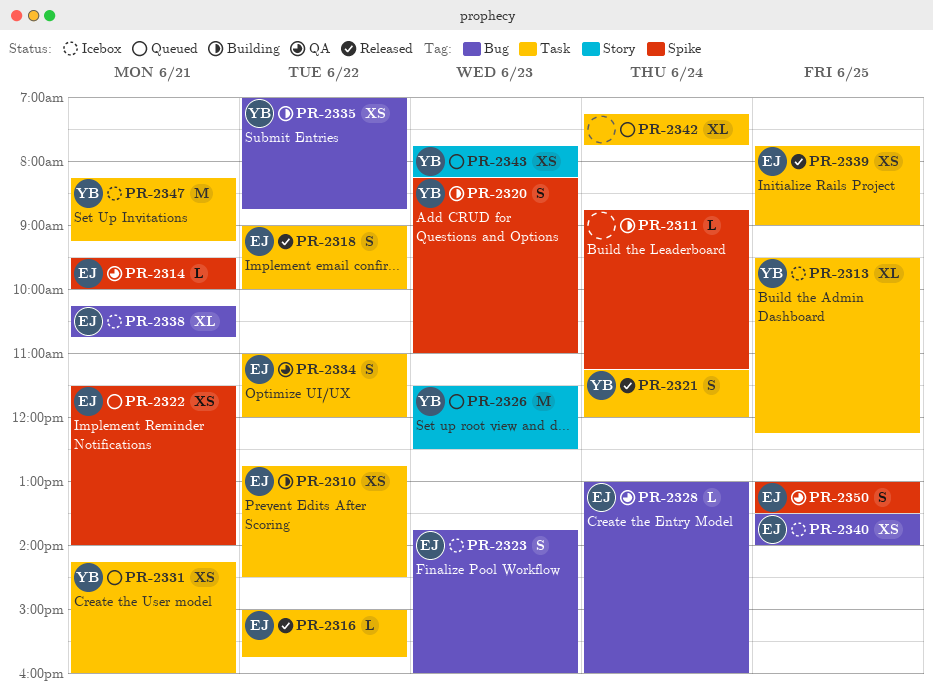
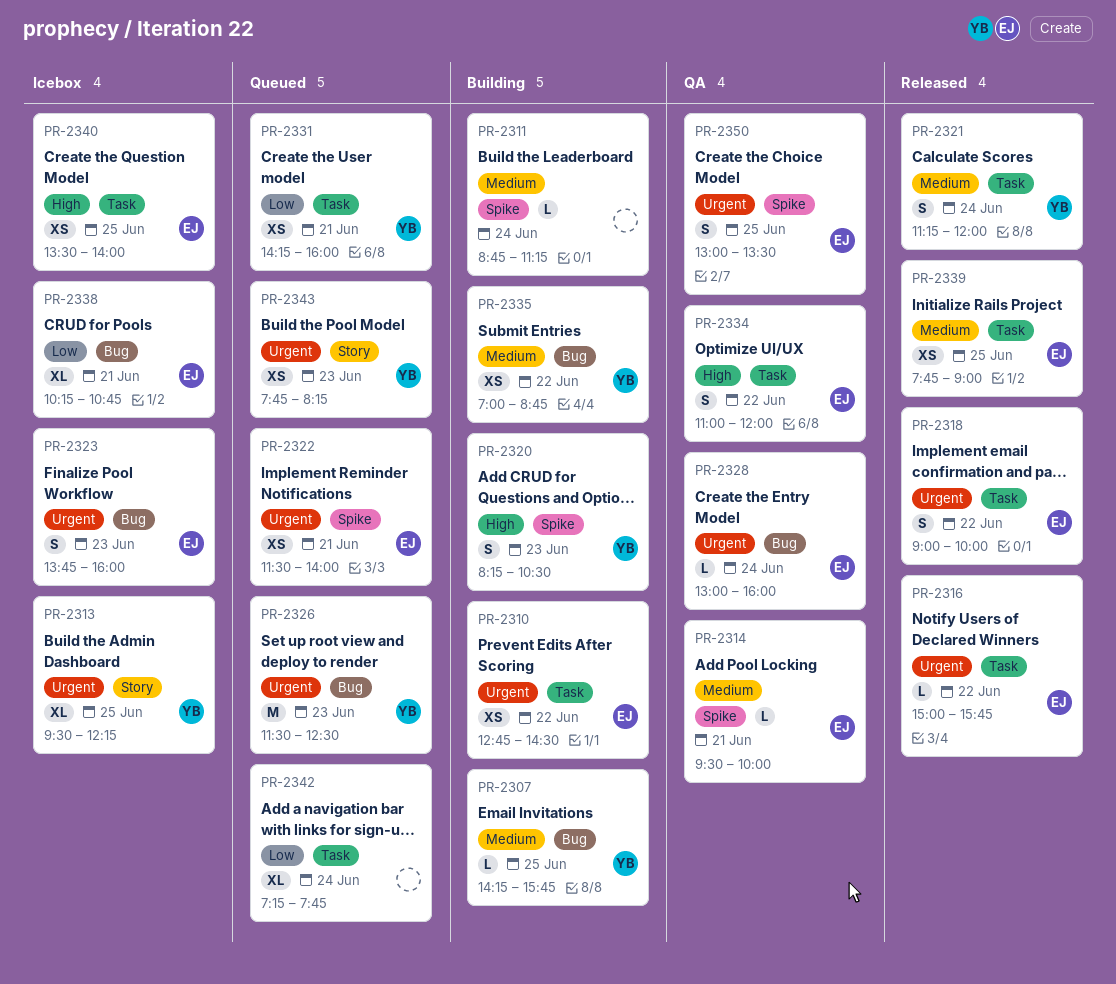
PR-2307: none -> present
PR-2313, label: Task -> Story
PR-2320, ends: 11:00 -> 10:30
PR-2326, label: Story -> Bug
PR-2340, label: Bug -> Task
PR-2347: present -> none

